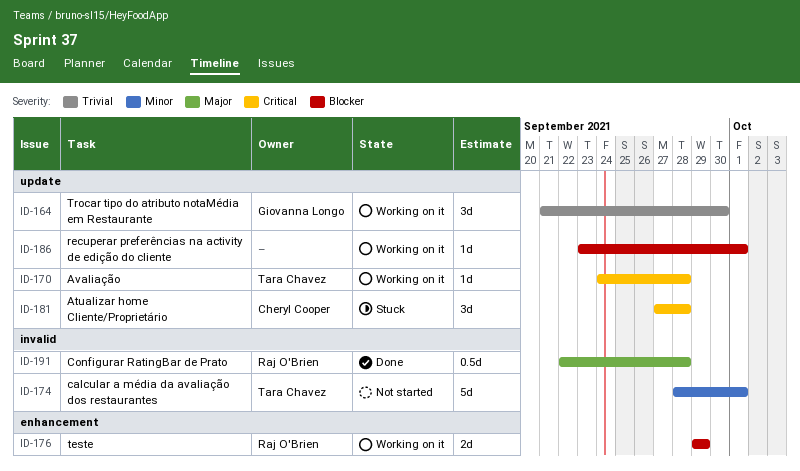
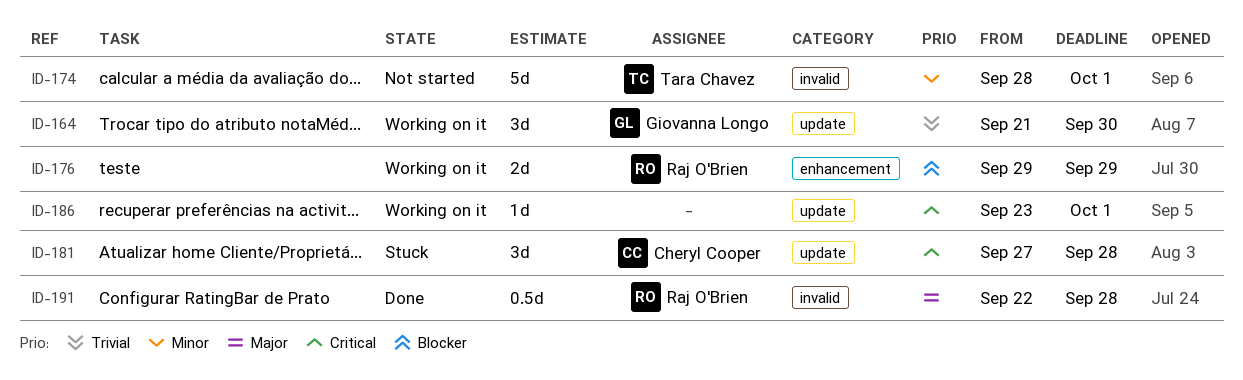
ID-170: present -> none
ID-186, priority: Blocker -> Critical

